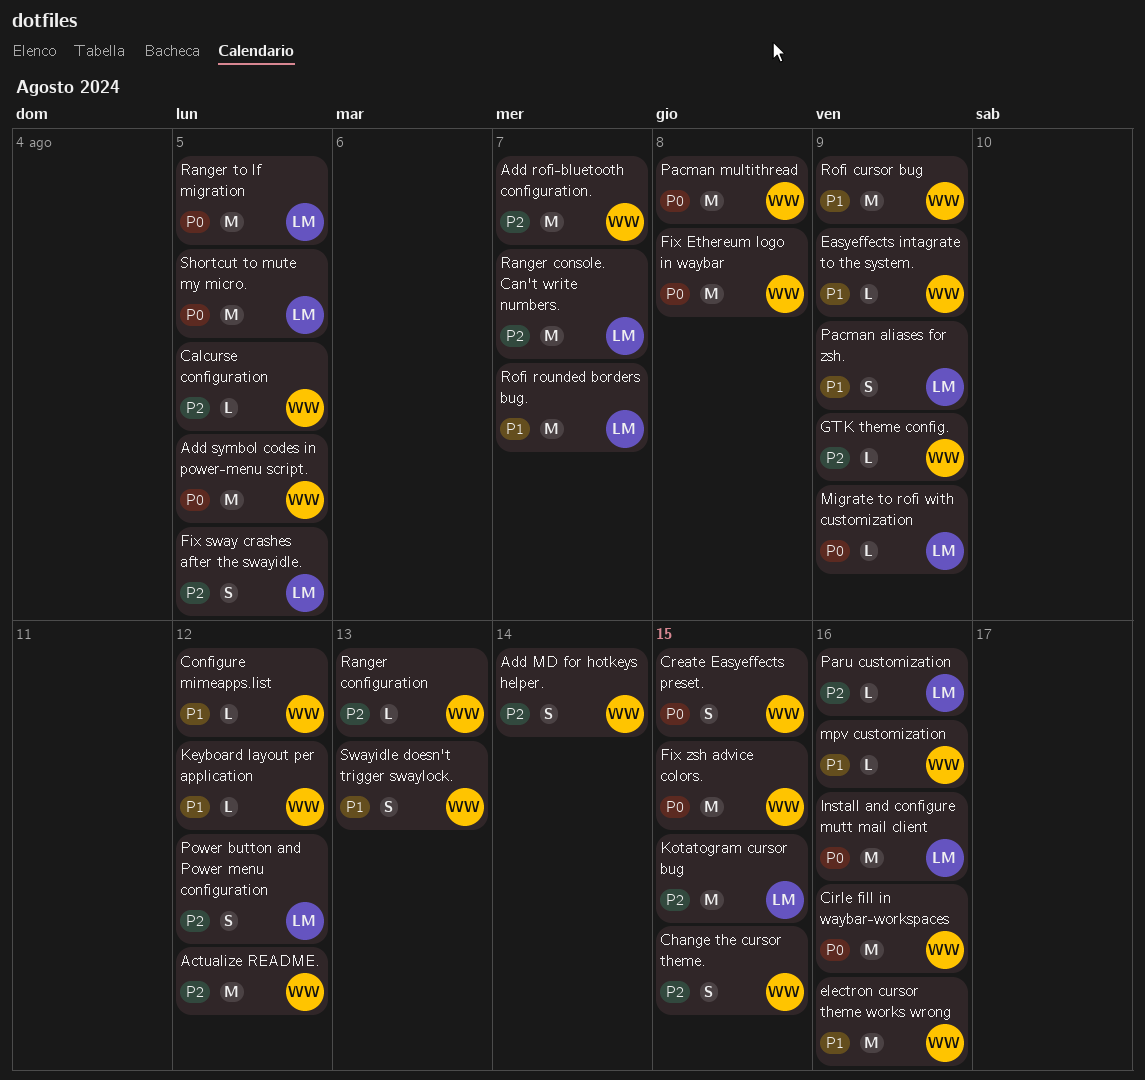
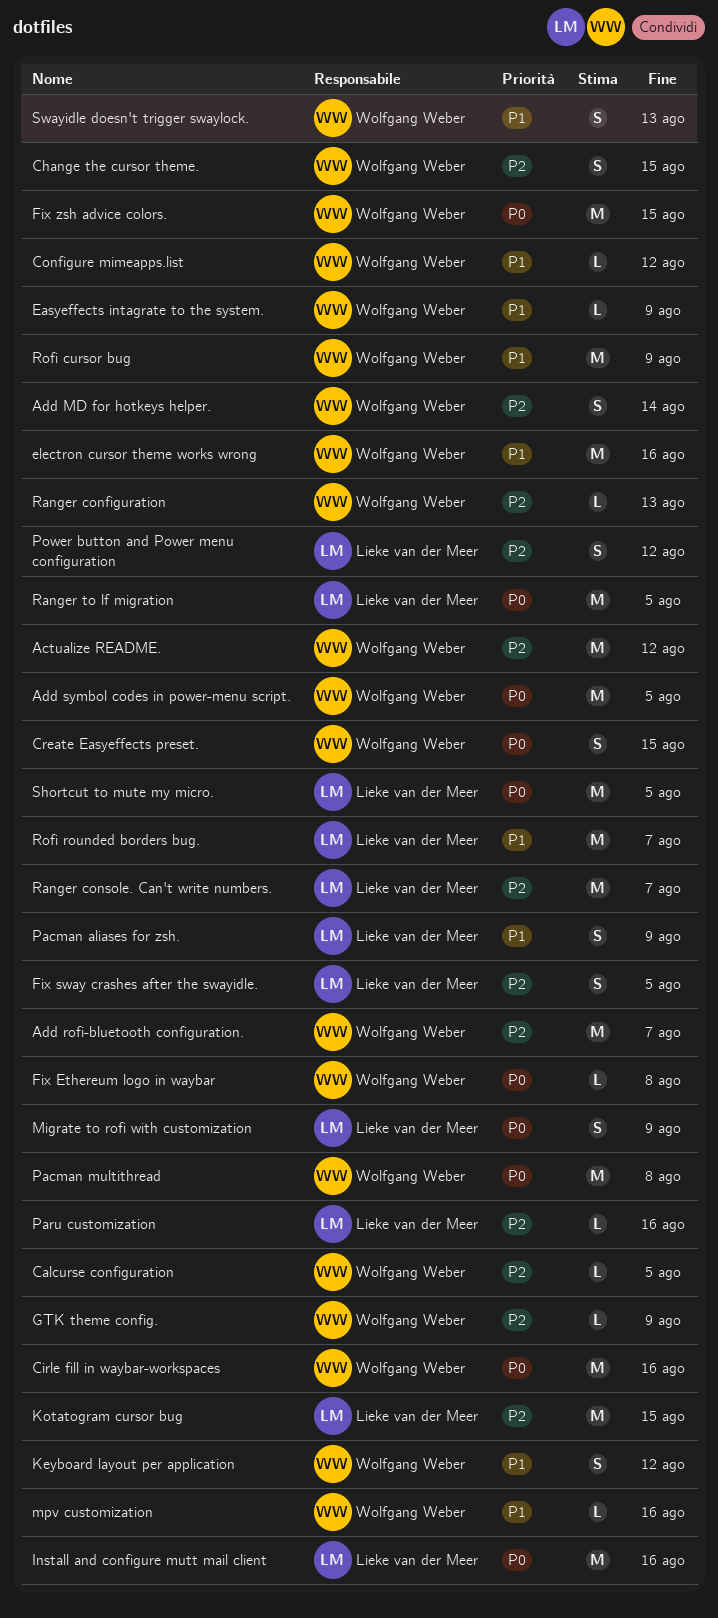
Fix Ethereum logo in waybar, estimate: M -> L
Keyboard layout per application, estimate: L -> S
Migrate to rofi with customization, estimate: L -> S

